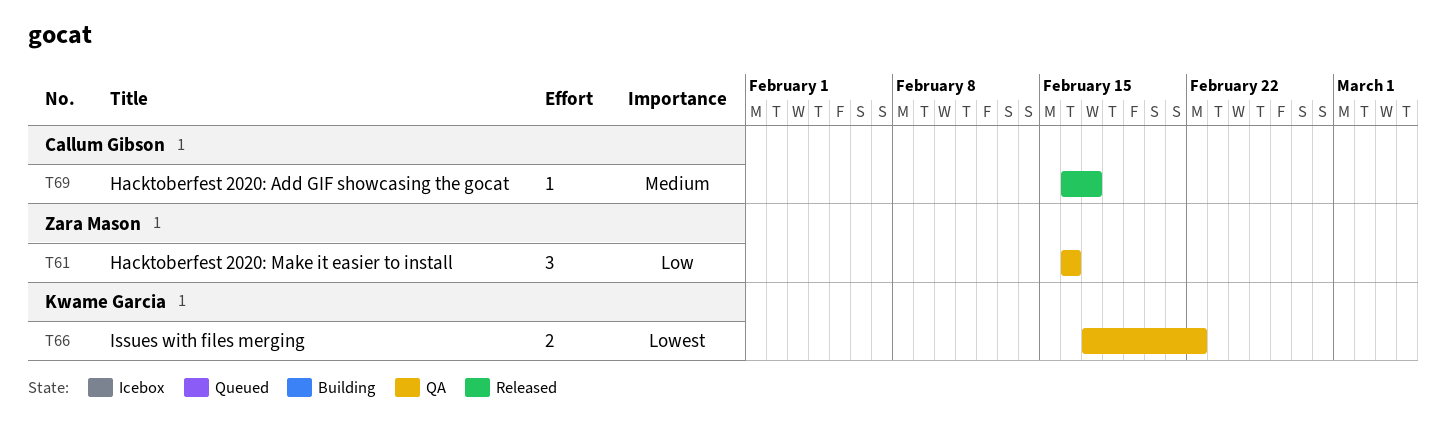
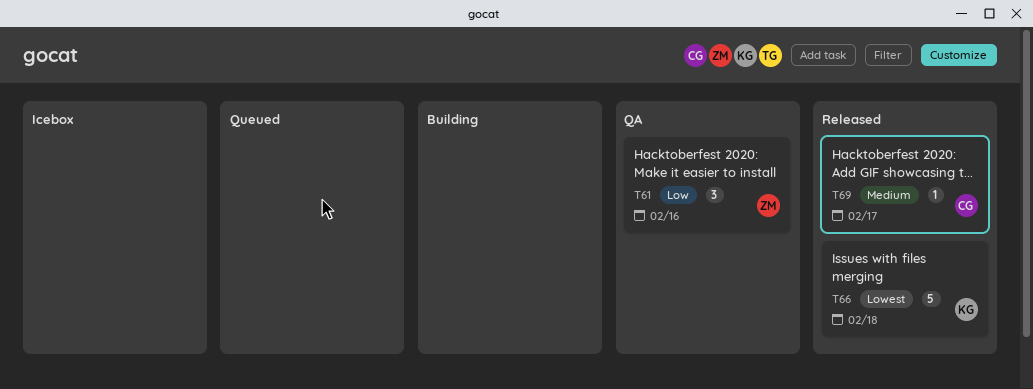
T66, status: QA -> Released
T66, estimate: 2 -> 5
T66, due: Feb 22 -> Feb 18

